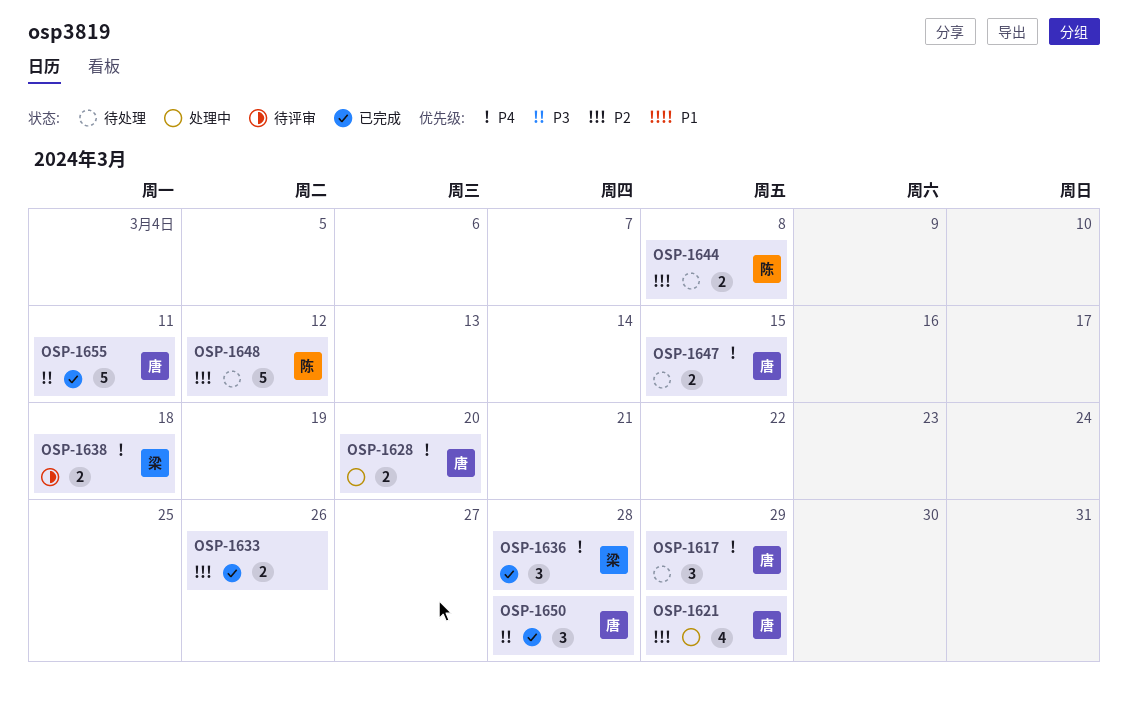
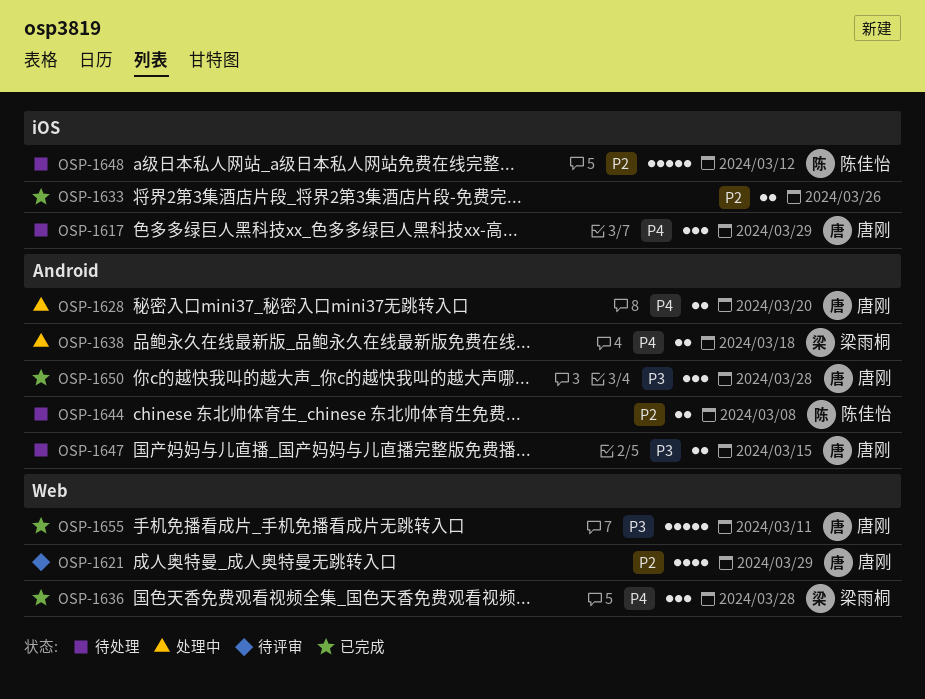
OSP-1621, status: 处理中 -> 待评审
OSP-1638, status: 待评审 -> 处理中
OSP-1647, priority: P4 -> P3

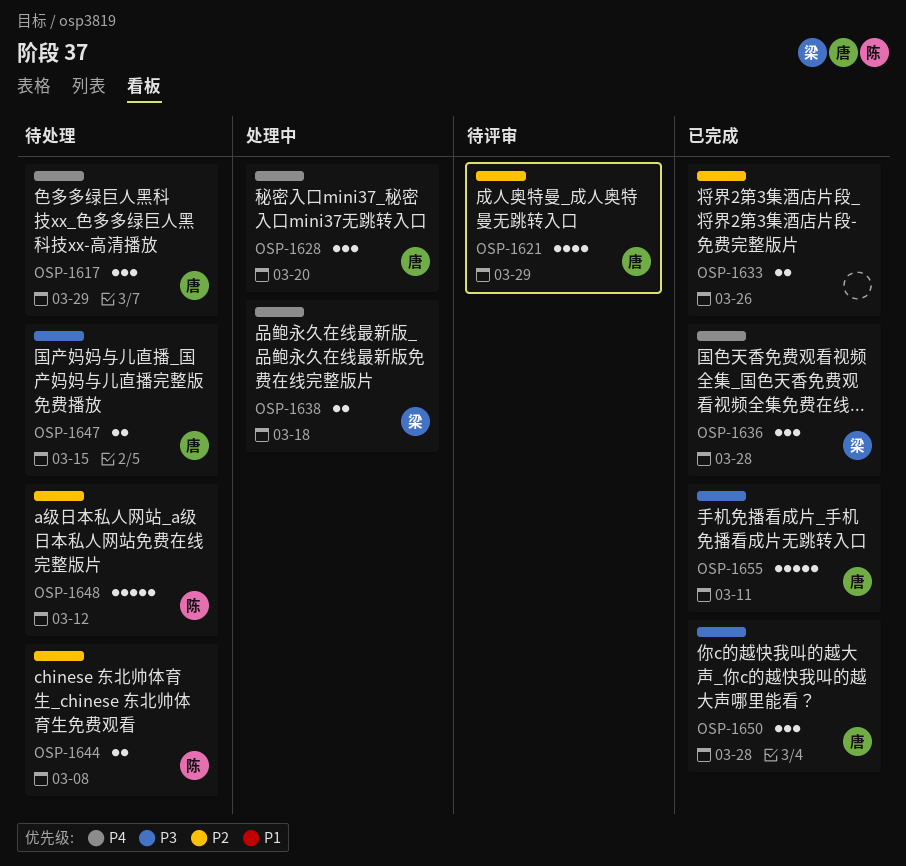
OSP-1628, estimate: 2 -> 3

